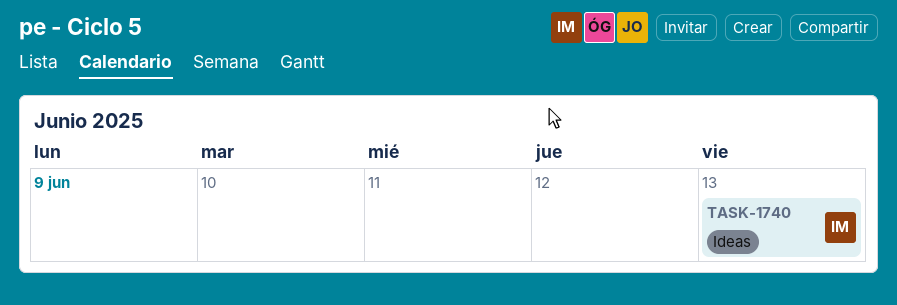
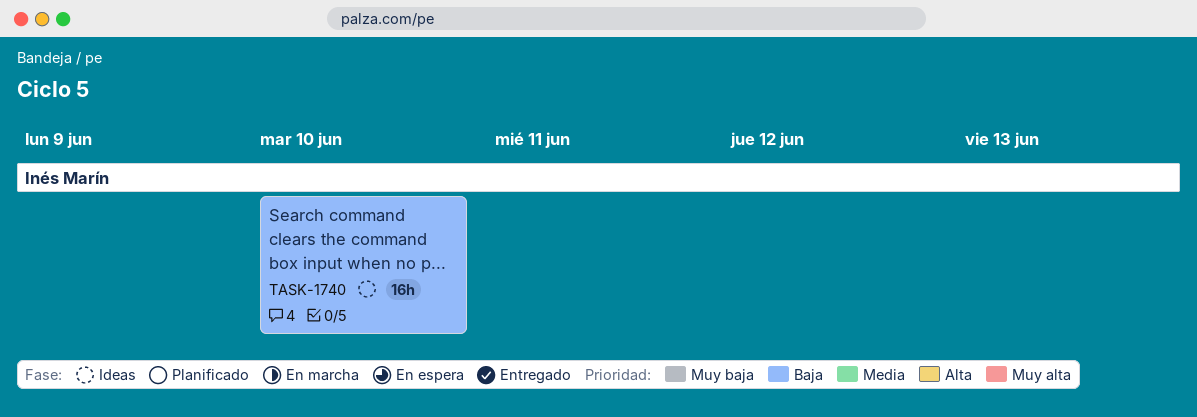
TASK-1740, due: Jun 13 -> Jun 10

